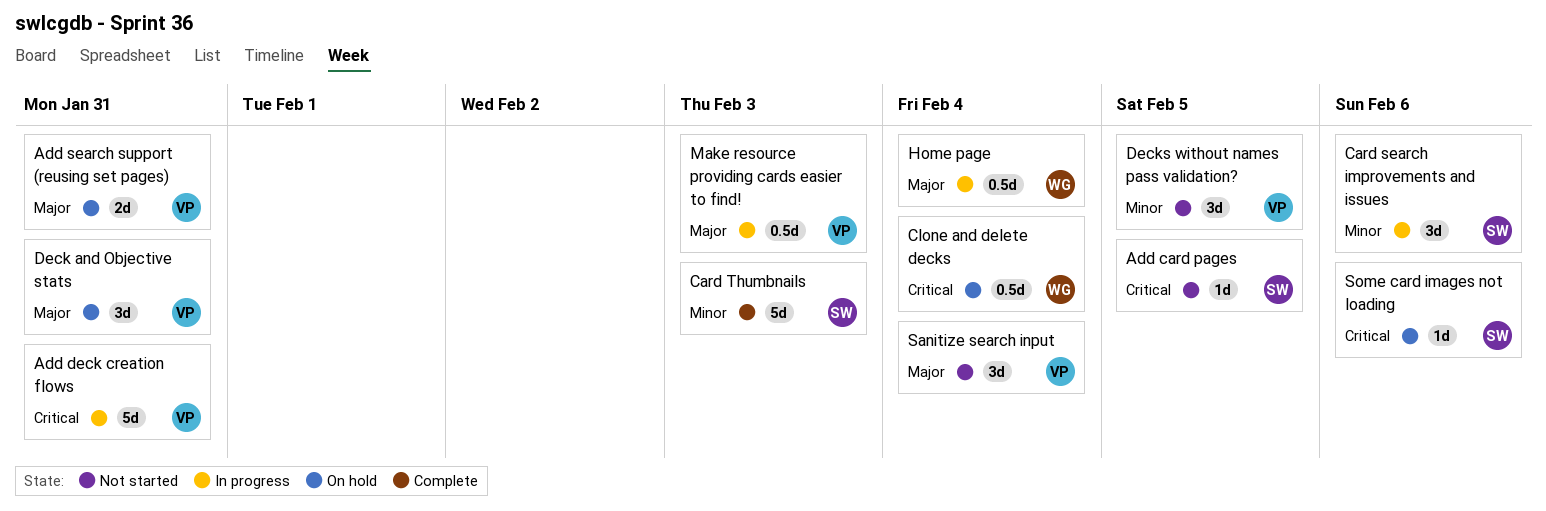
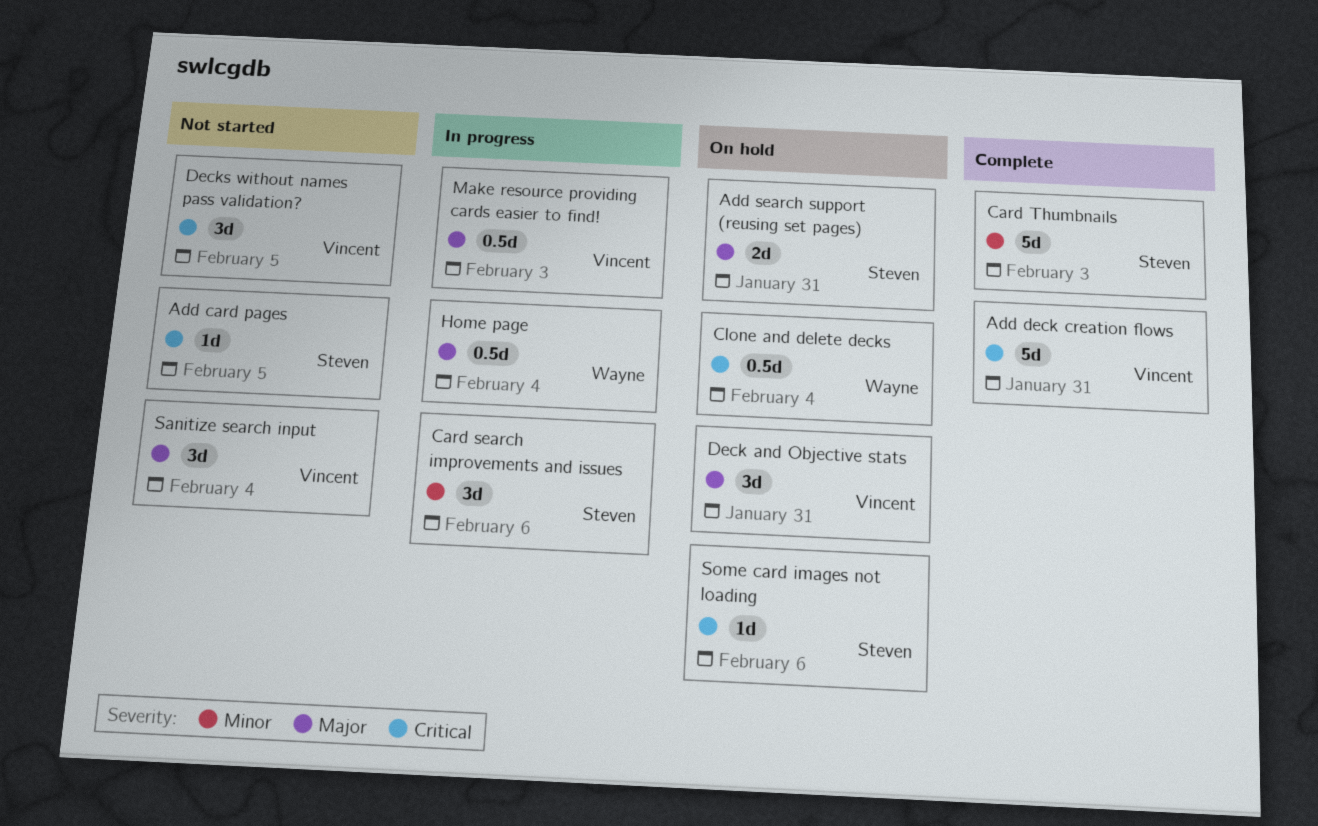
Add deck creation flows, status: In progress -> Complete
Add search support (reusing set pages), owner: Vincent -> Steven
Decks without names pass validation?, priority: Minor -> Critical

